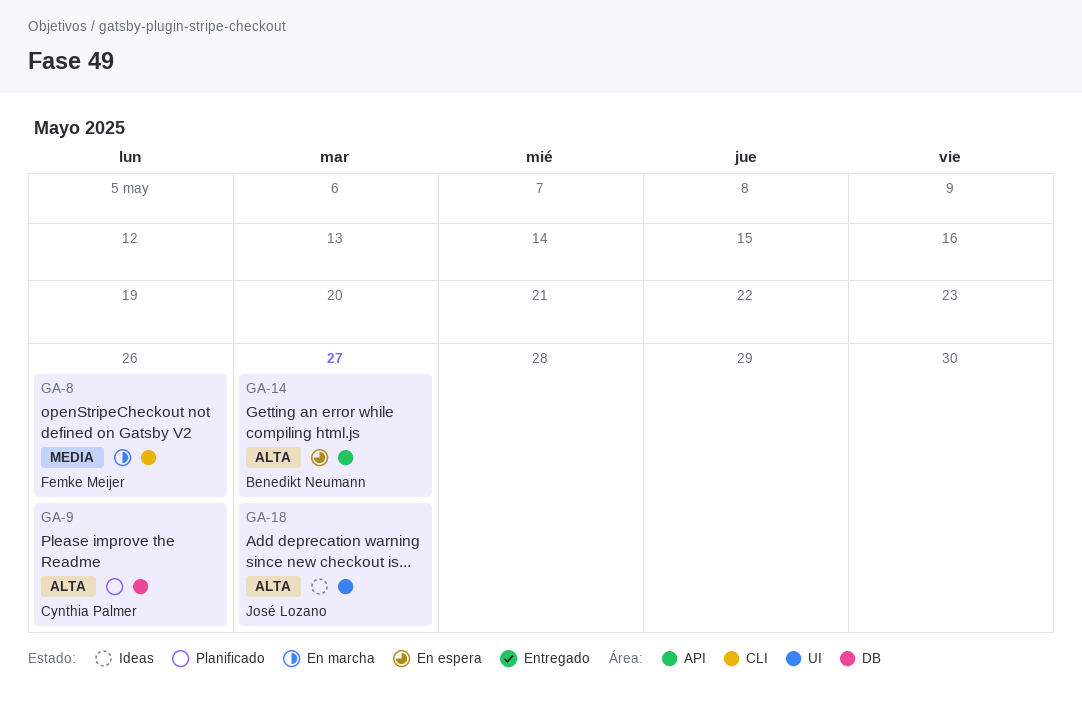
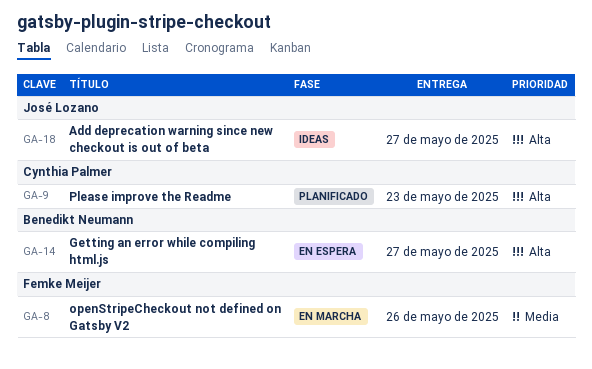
GA-9, due: May 26 -> May 23

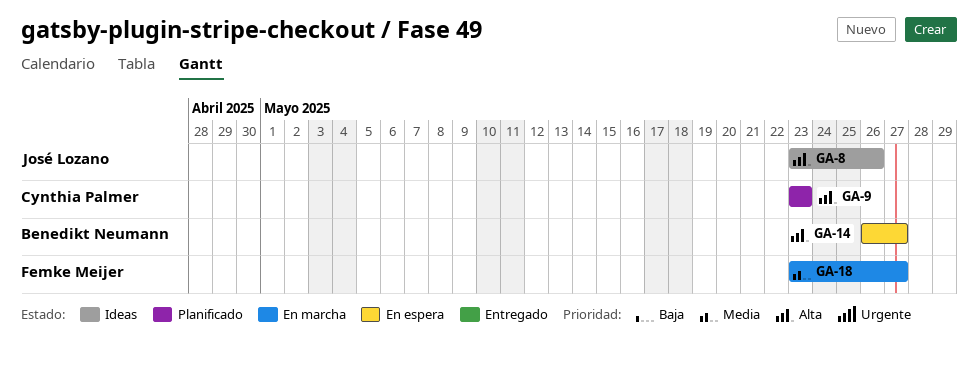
GA-8, status: En marcha -> Ideas
GA-8, owner: Femke Meijer -> José Lozano
GA-8, priority: Media -> Alta
GA-18, status: Ideas -> En marcha
GA-18, owner: José Lozano -> Femke Meijer
GA-18, priority: Alta -> Media

